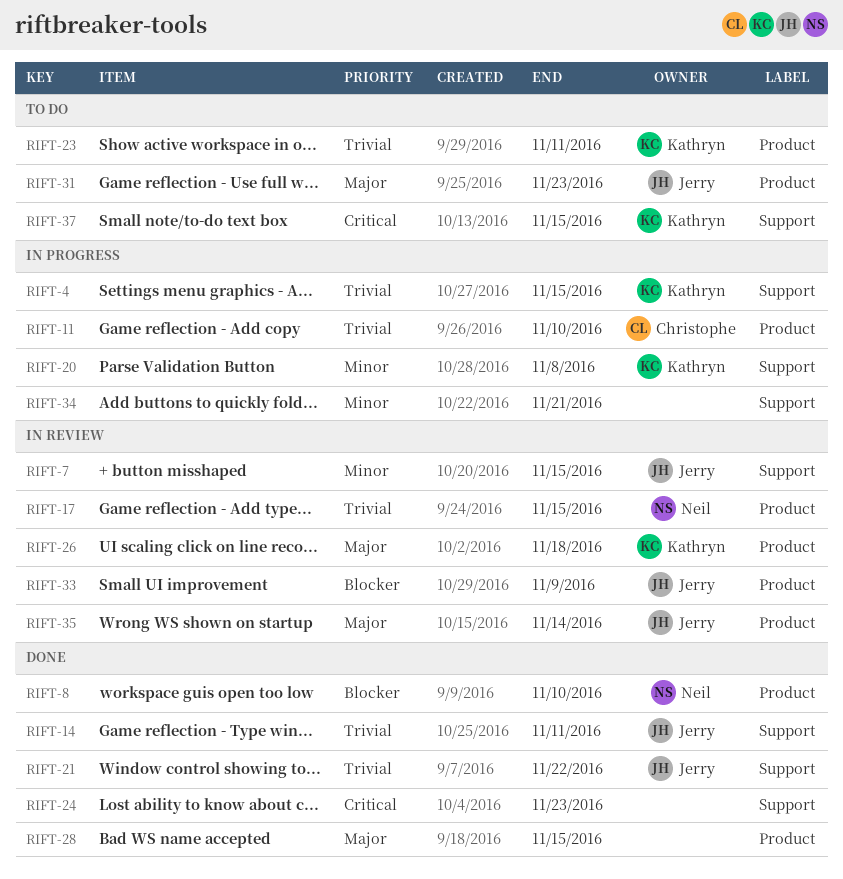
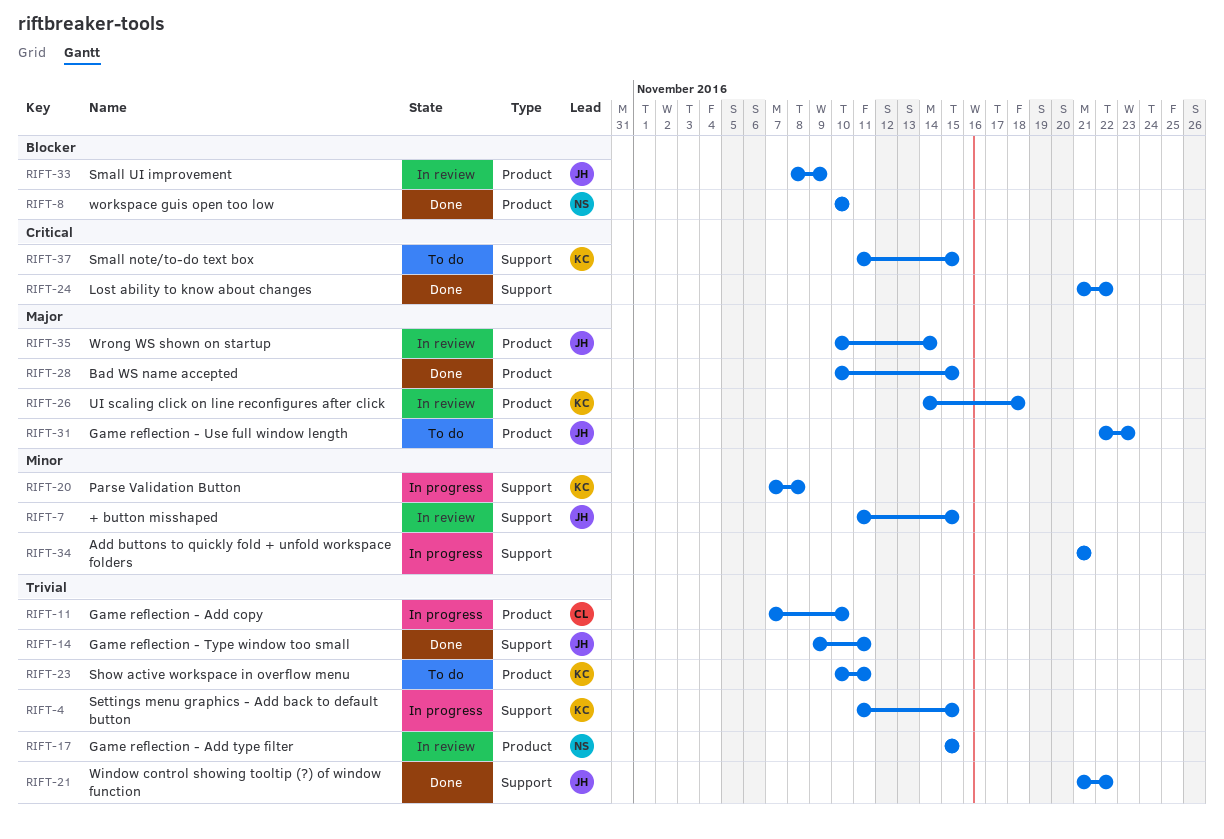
RIFT-24, due: Nov 23 -> Nov 22

